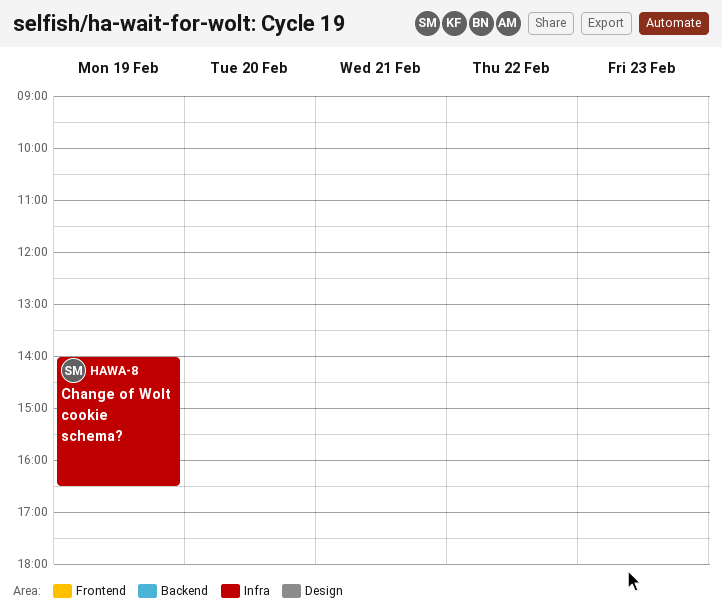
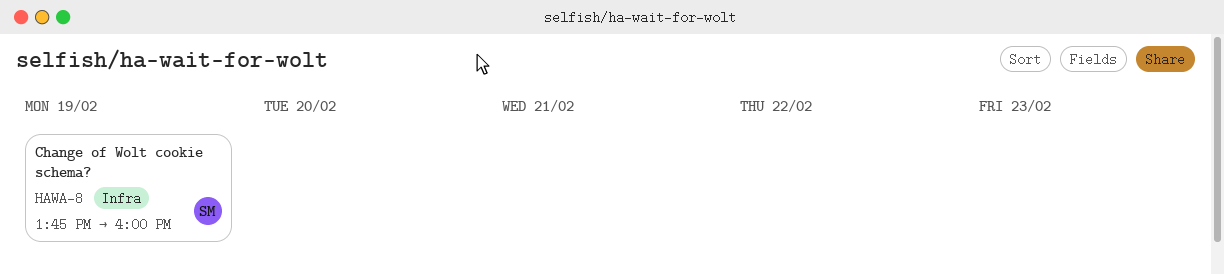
HAWA-8, begins: 14:00 -> 13:45
HAWA-8, ends: 16:30 -> 16:00

